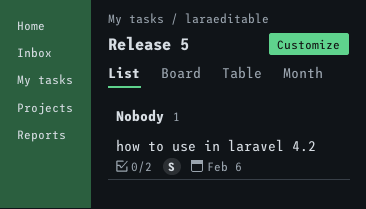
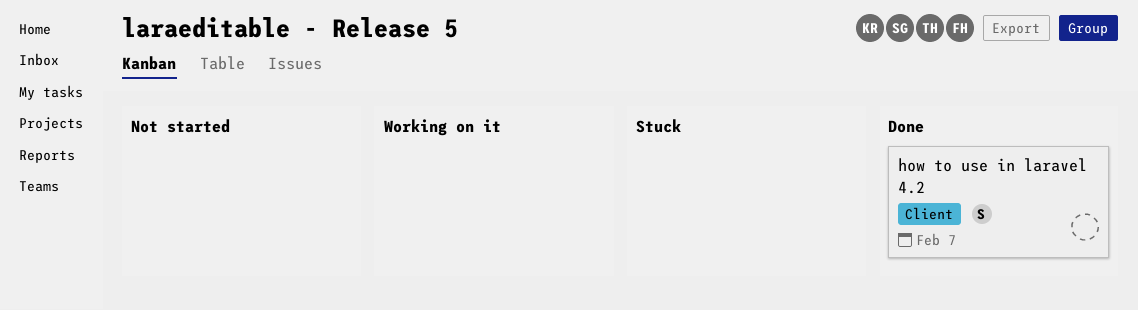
how to use in laravel 4.2, due: Feb 6 -> Feb 7

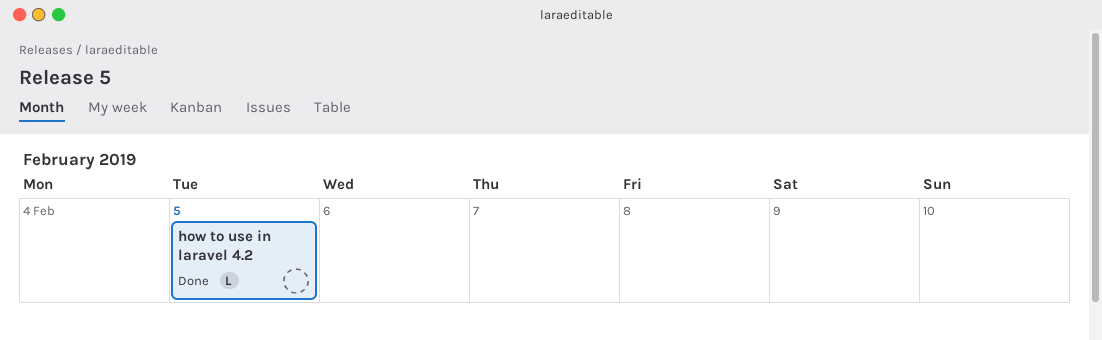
how to use in laravel 4.2, estimate: S -> L
how to use in laravel 4.2, due: Feb 7 -> Feb 5

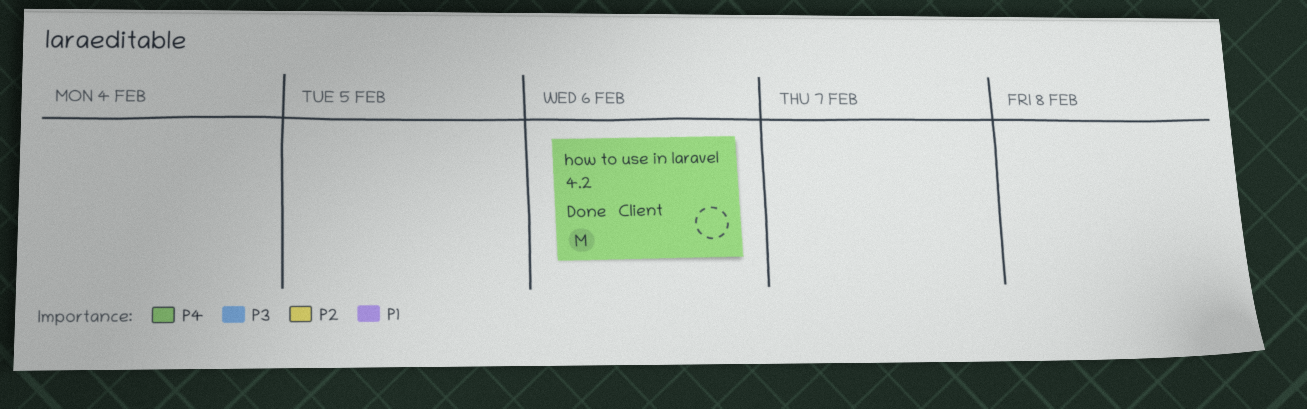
how to use in laravel 4.2, estimate: L -> M
how to use in laravel 4.2, due: Feb 5 -> Feb 6

